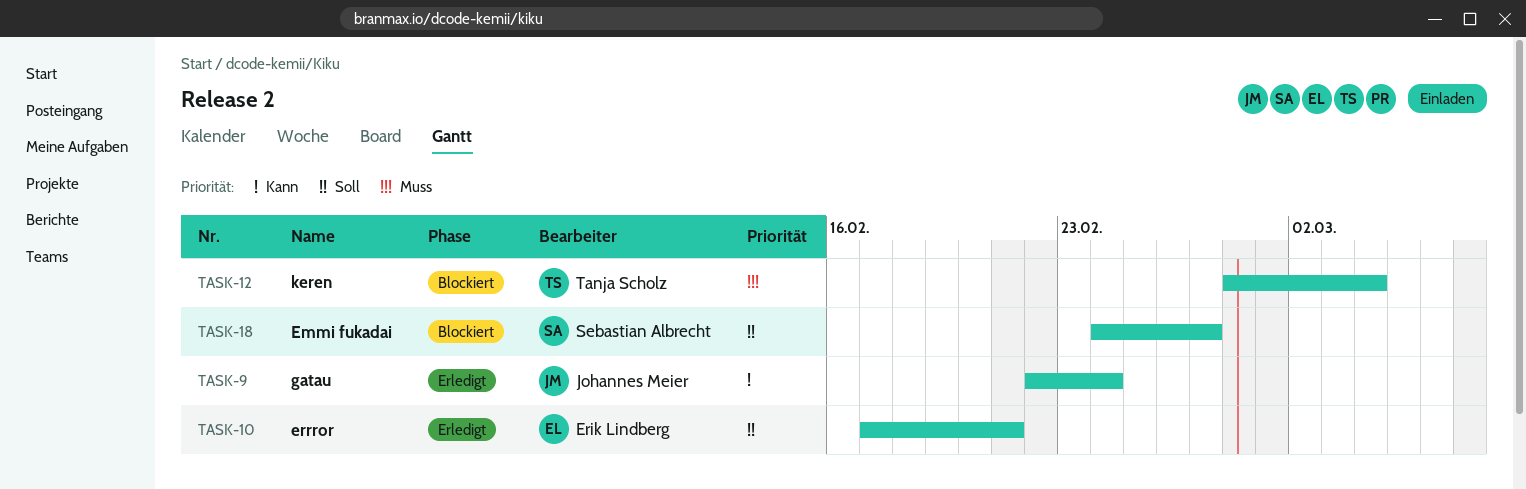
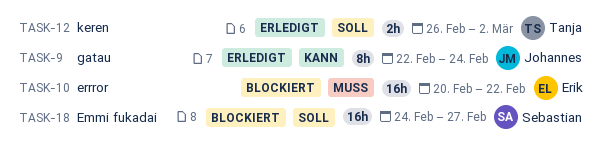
TASK-10, status: Erledigt -> Blockiert
TASK-10, priority: Soll -> Muss
TASK-10, start: Feb 17 -> Feb 20
TASK-10, due: Feb 21 -> Feb 22
TASK-12, status: Blockiert -> Erledigt
TASK-12, priority: Muss -> Soll
TASK-12, start: Feb 28 -> Feb 26
TASK-12, due: Mar 4 -> Mar 2

